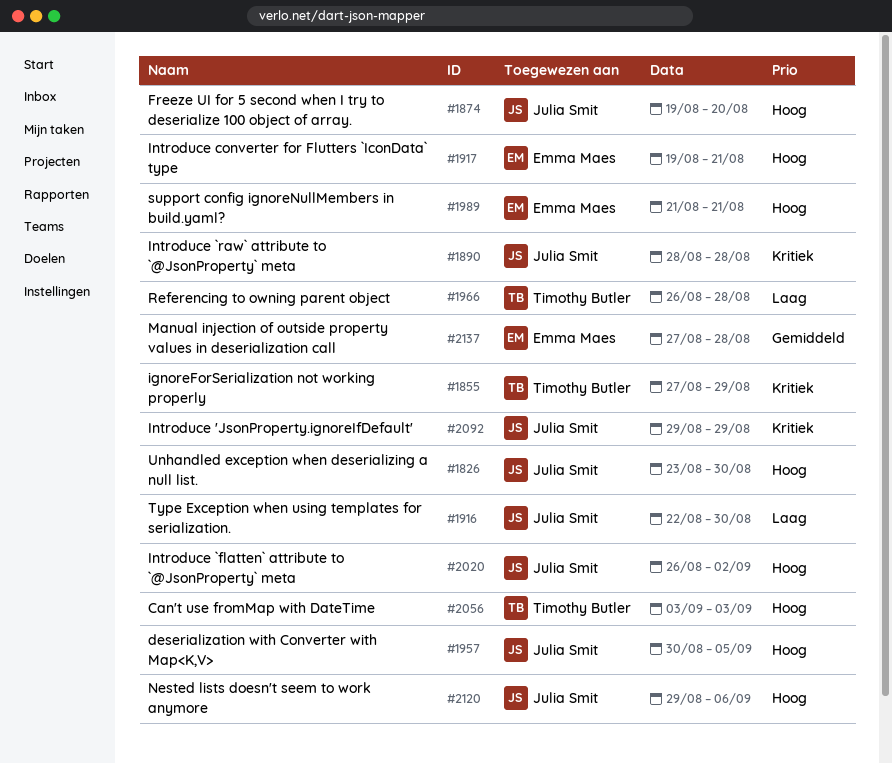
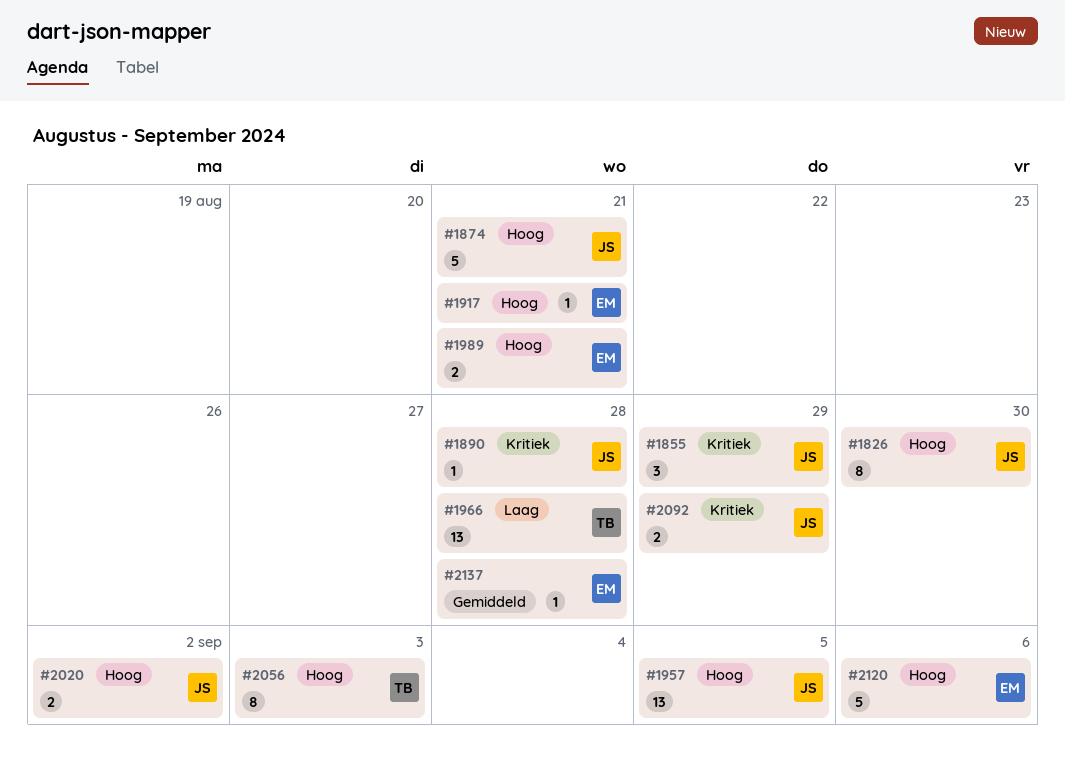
#1855, owner: Timothy Butler -> Julia Smit
#1874, due: Aug 20 -> Aug 21
#1916: present -> none
#2120, owner: Julia Smit -> Emma Maes

